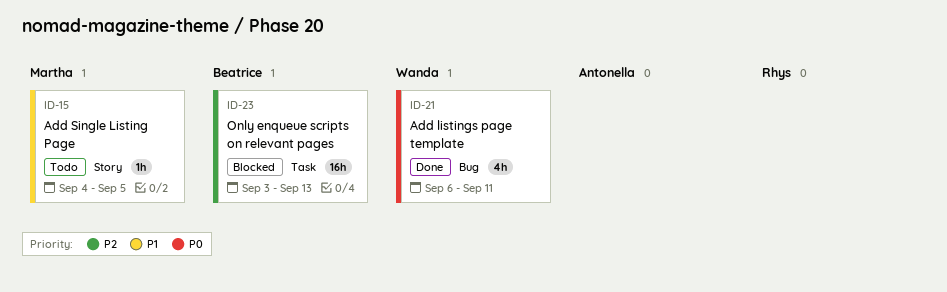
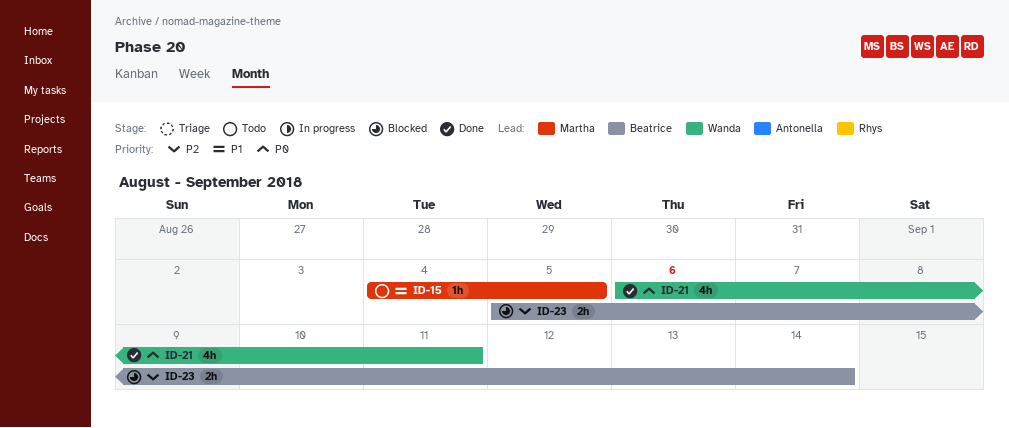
ID-23, estimate: 16h -> 2h
ID-23, start: Sep 3 -> Sep 5
ID-23, due: Sep 13 -> Sep 14

